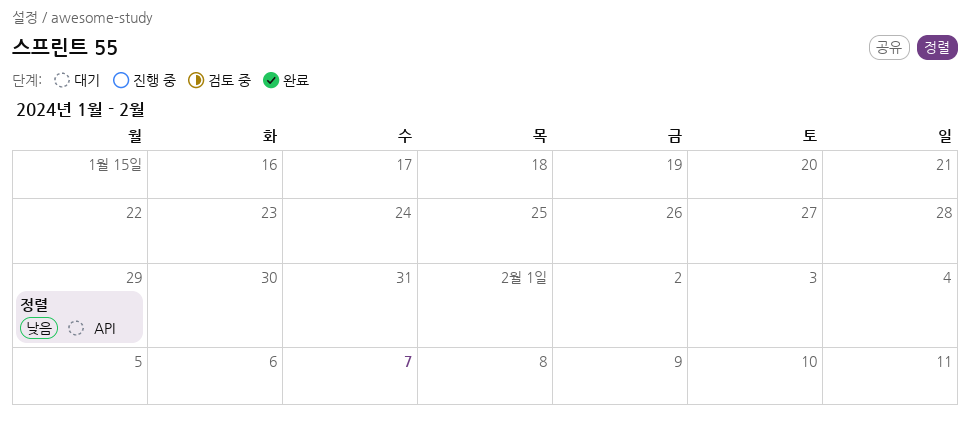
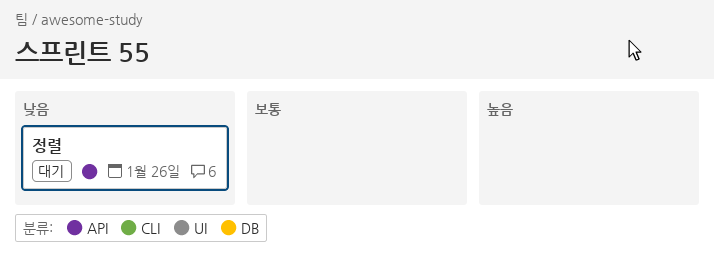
정렬, due: Jan 29 -> Jan 26

